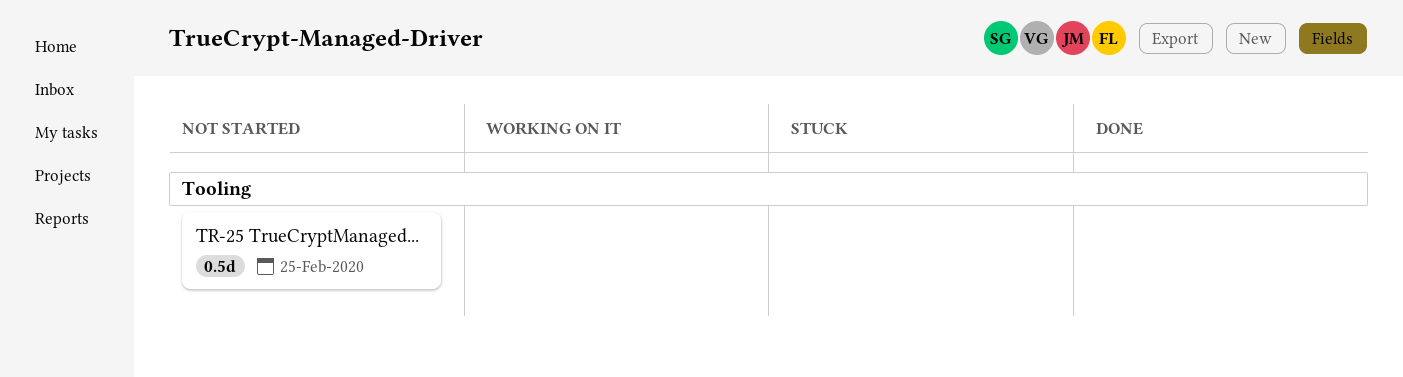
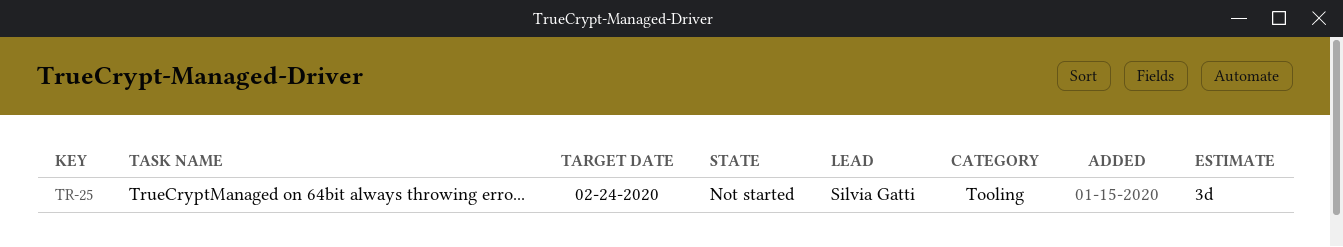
TR-25, estimate: 0.5d -> 3d
TR-25, due: Feb 25 -> Feb 24

